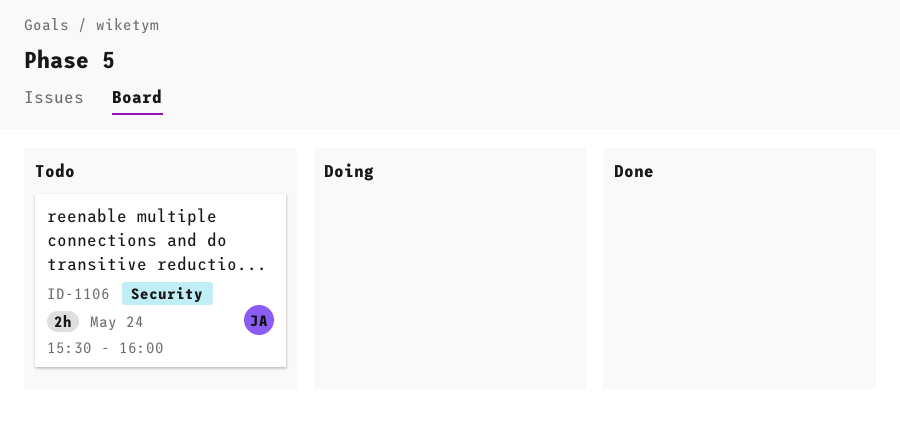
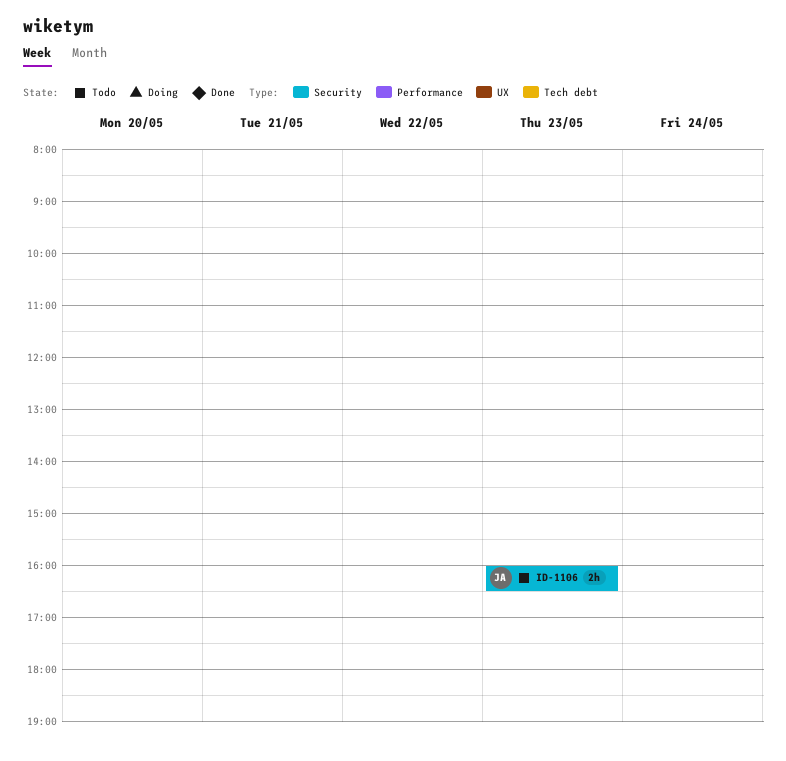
ID-1106, day: May 24 -> May 23
ID-1106, begins: 15:30 -> 16:00
ID-1106, ends: 16:00 -> 16:30

